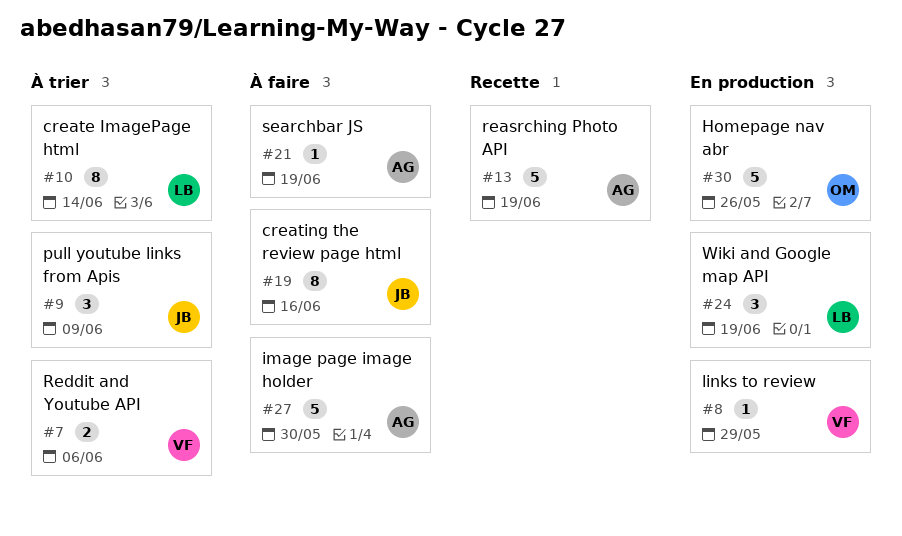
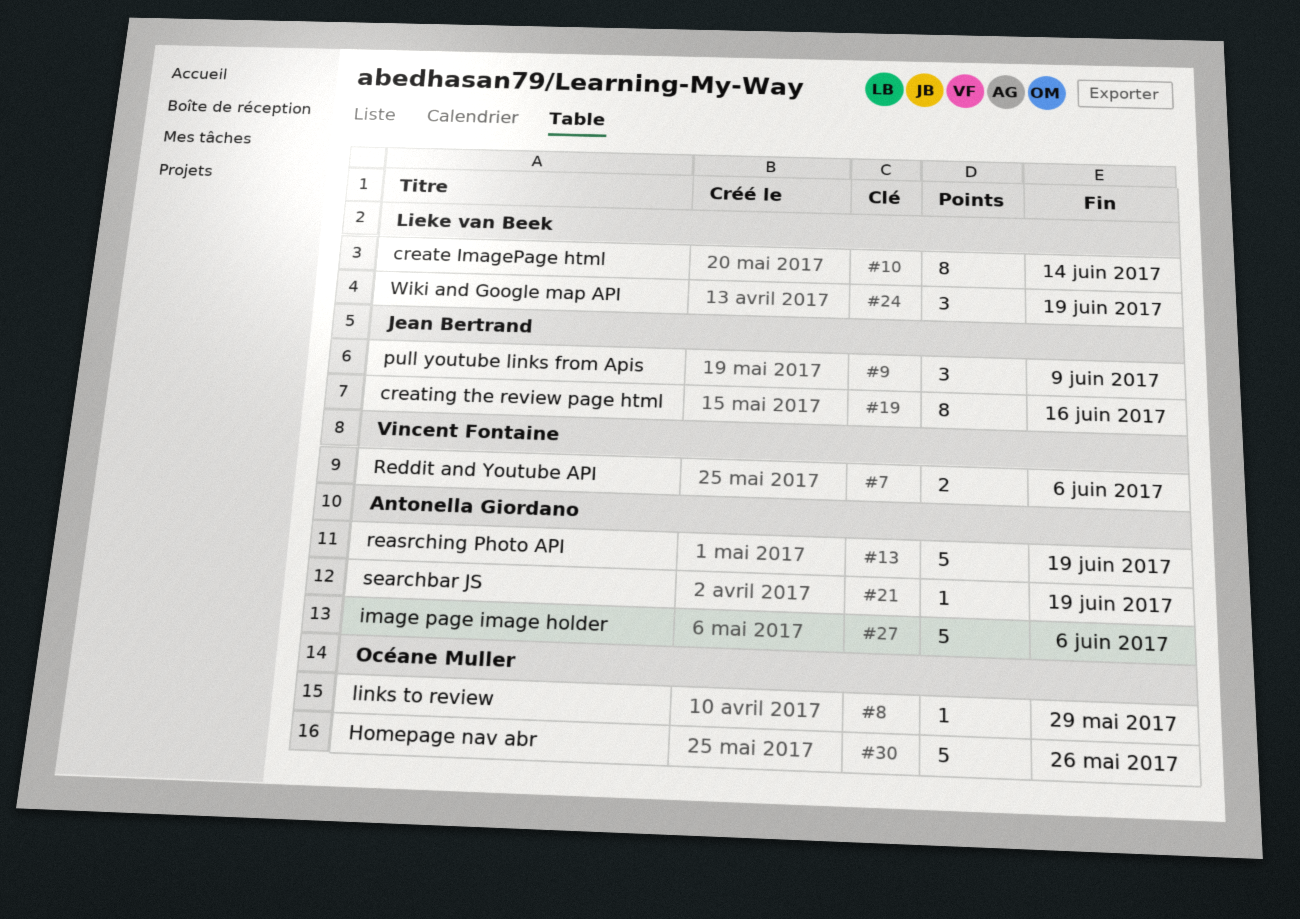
#8, owner: Vincent Fontaine -> Océane Muller
#27, due: May 30 -> Jun 6

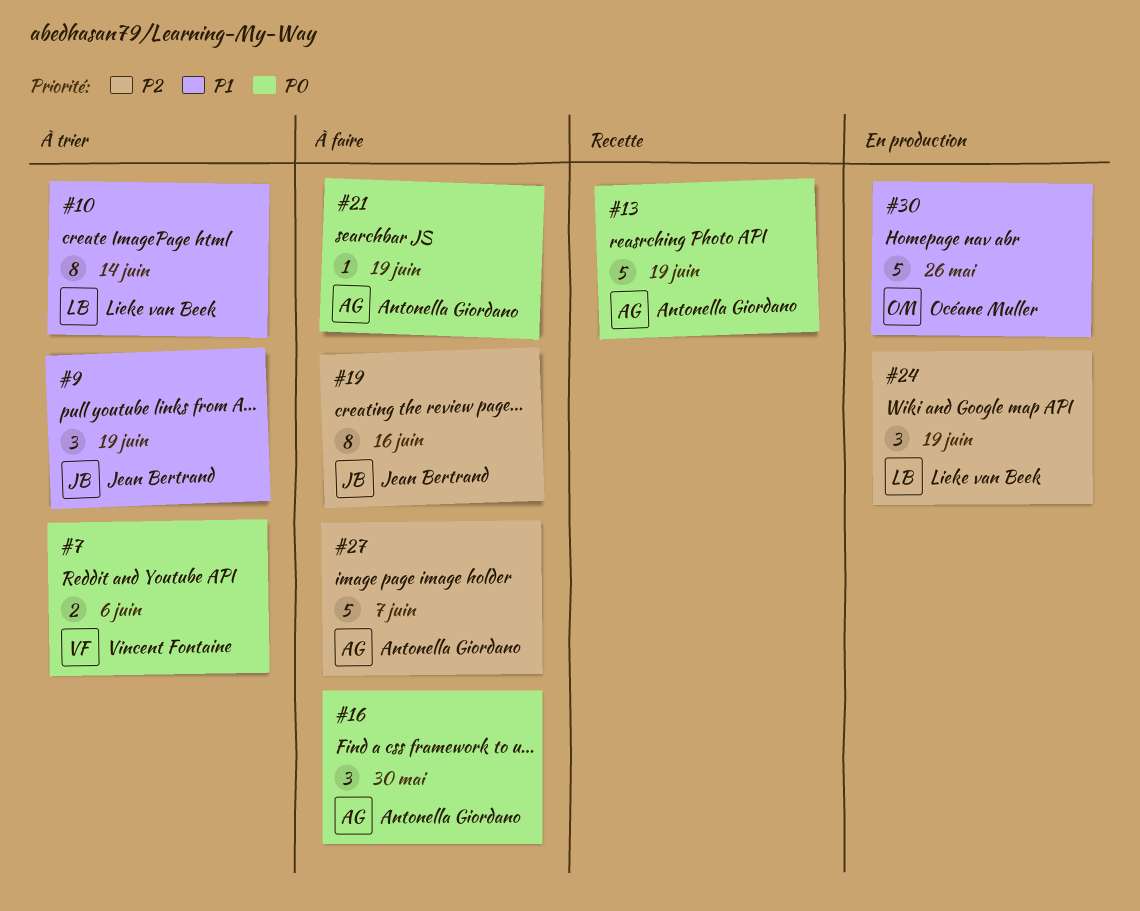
#8: present -> none
#9, due: Jun 9 -> Jun 19
#16: none -> present
#27, due: Jun 6 -> Jun 7

